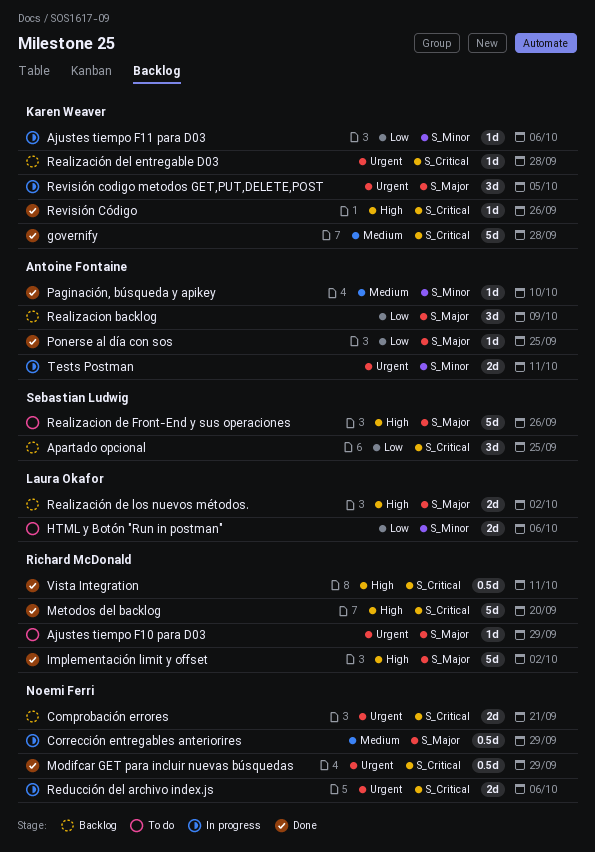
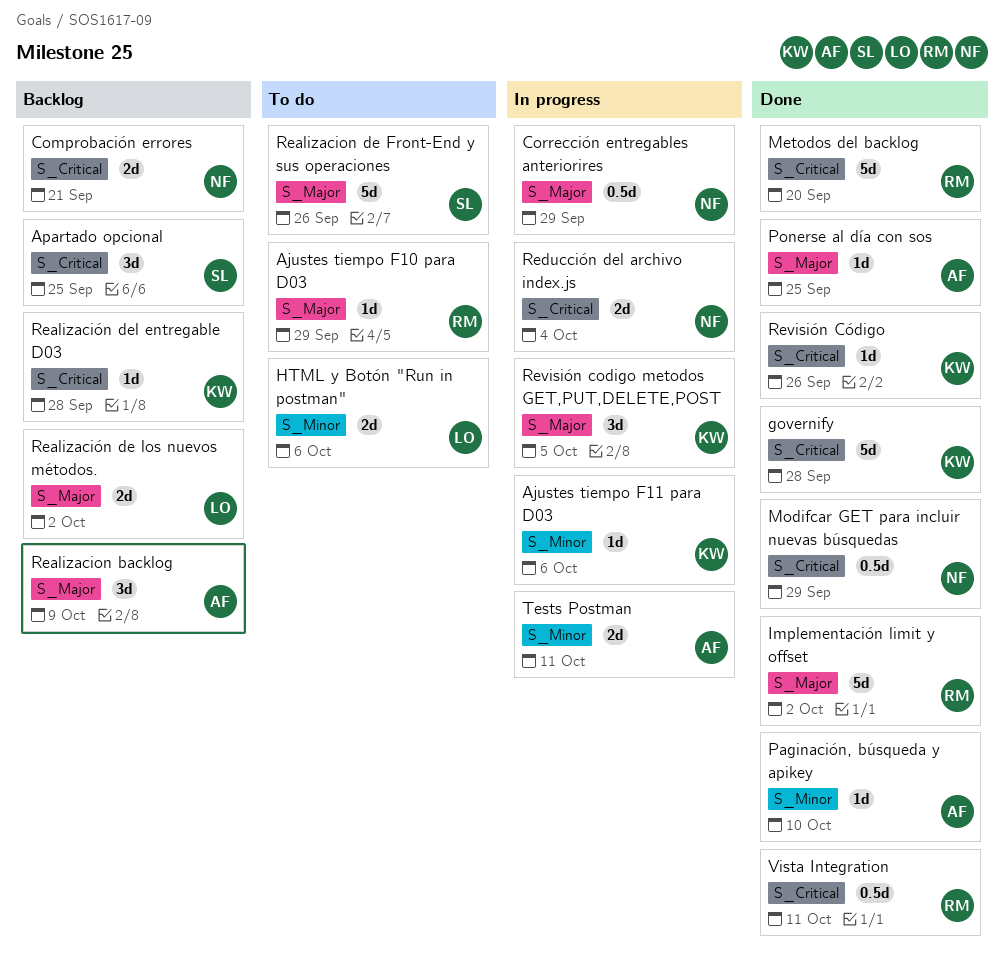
Reducción del archivo index.js, due: Oct 6 -> Oct 4

